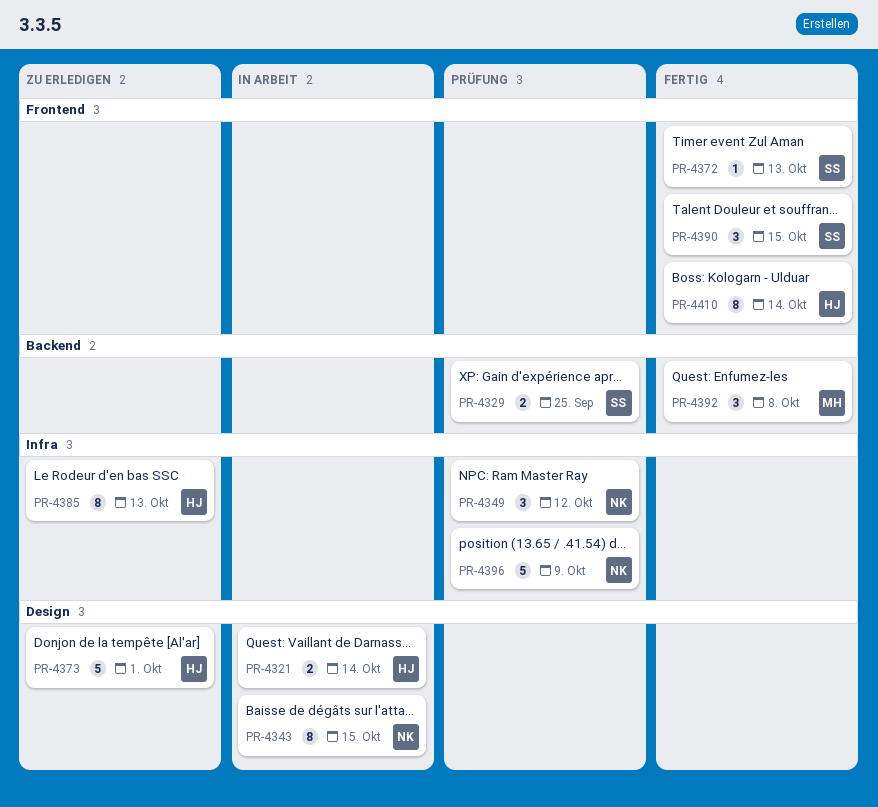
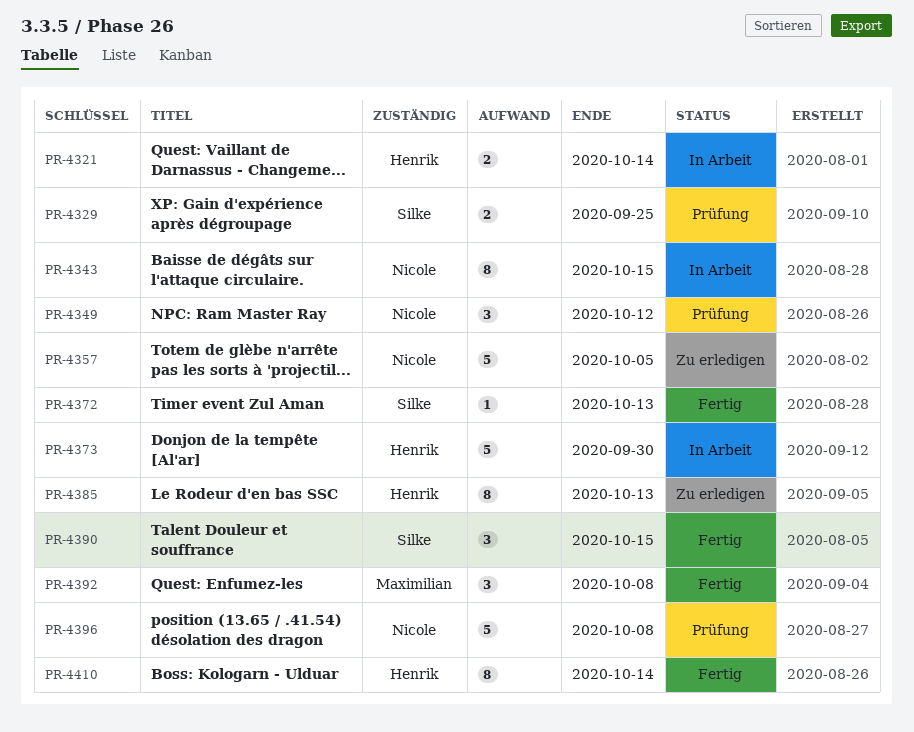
PR-4357: none -> present
PR-4373, status: Zu erledigen -> In Arbeit
PR-4373, due: Oct 1 -> Sep 30
PR-4396, due: Oct 9 -> Oct 8

